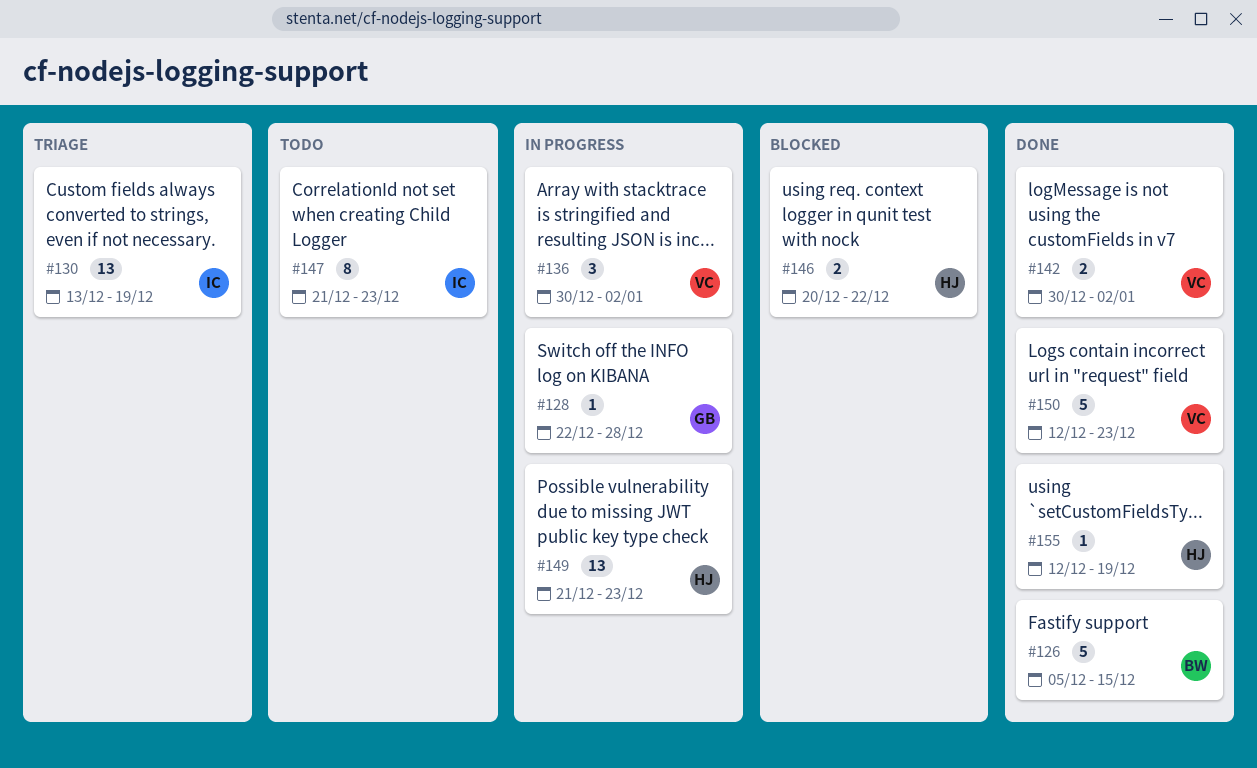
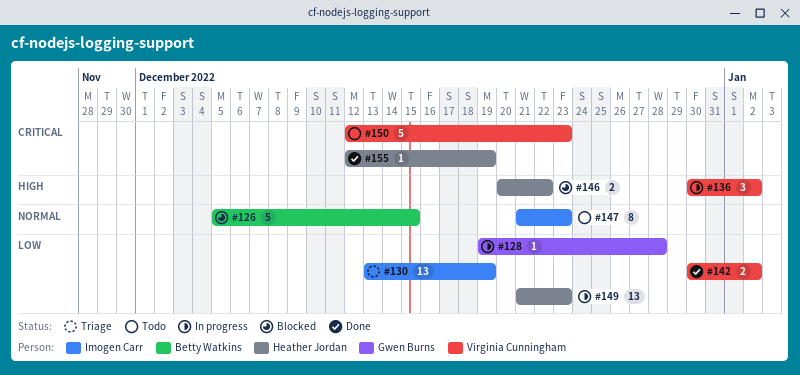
#126, status: Done -> Blocked
#128, start: Dec 22 -> Dec 19
#150, status: Done -> Todo

